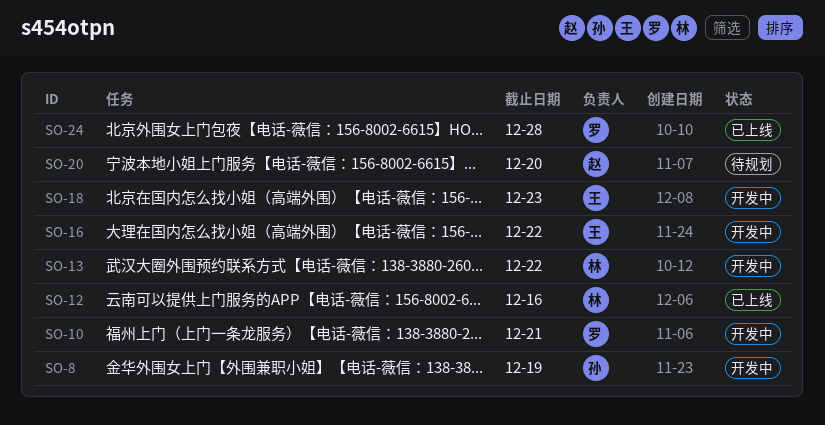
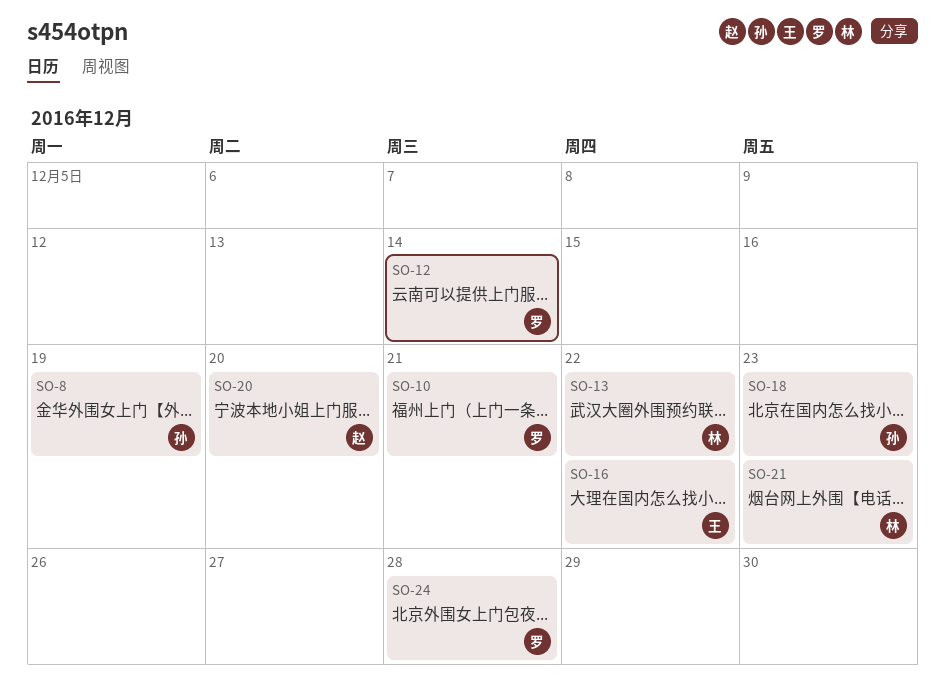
SO-12, owner: 林 -> 罗
SO-12, due: Dec 16 -> Dec 14
SO-18, owner: 王 -> 孙
SO-21: none -> present

